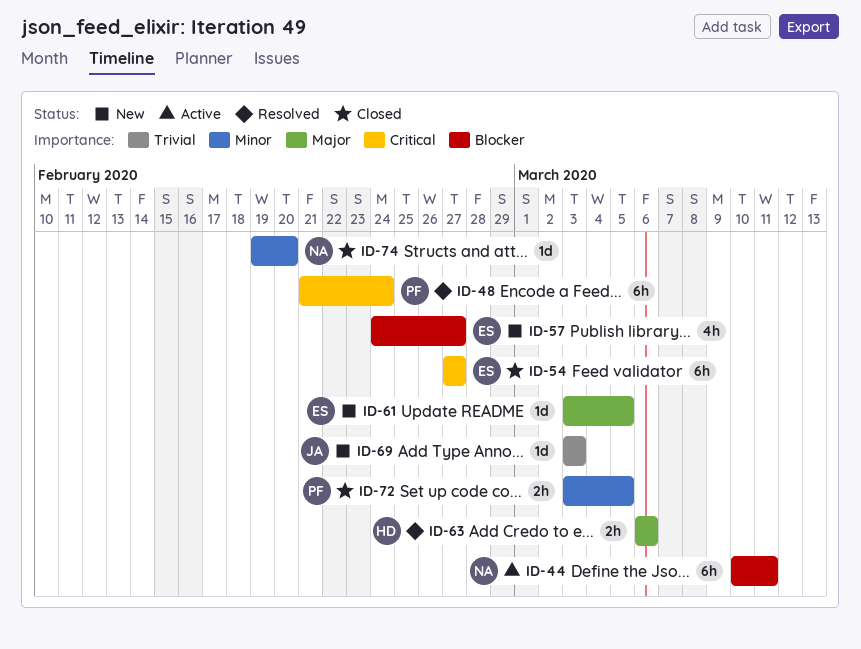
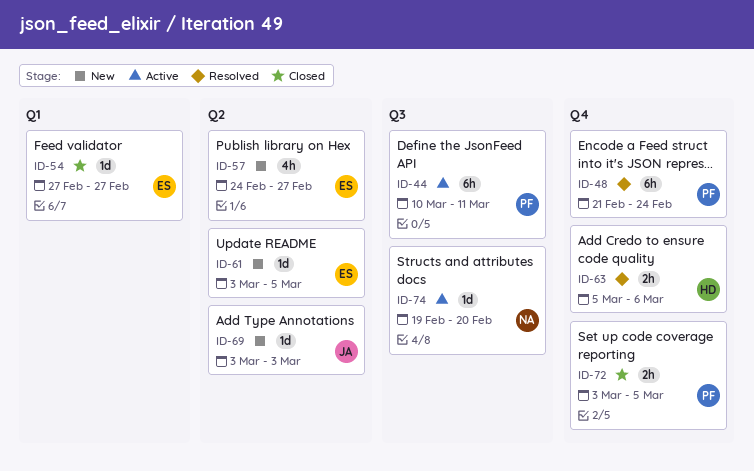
ID-44, owner: NA -> PF
ID-54, estimate: 6h -> 1d
ID-63, start: Mar 6 -> Mar 5
ID-74, status: Closed -> Active

